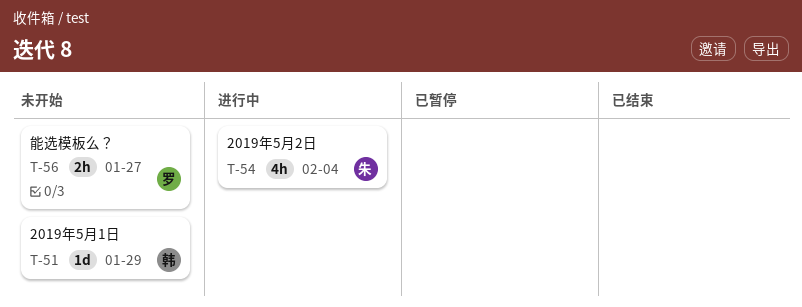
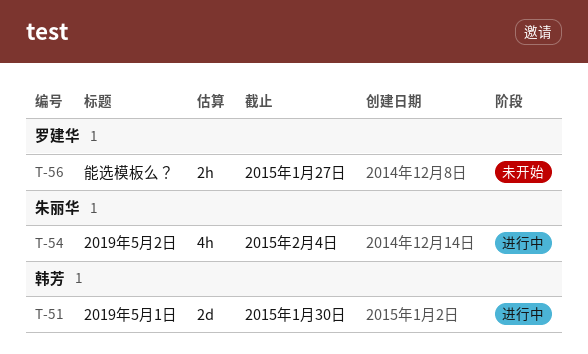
T-51, status: 未开始 -> 进行中
T-51, estimate: 1d -> 2d
T-51, due: Jan 29 -> Jan 30

